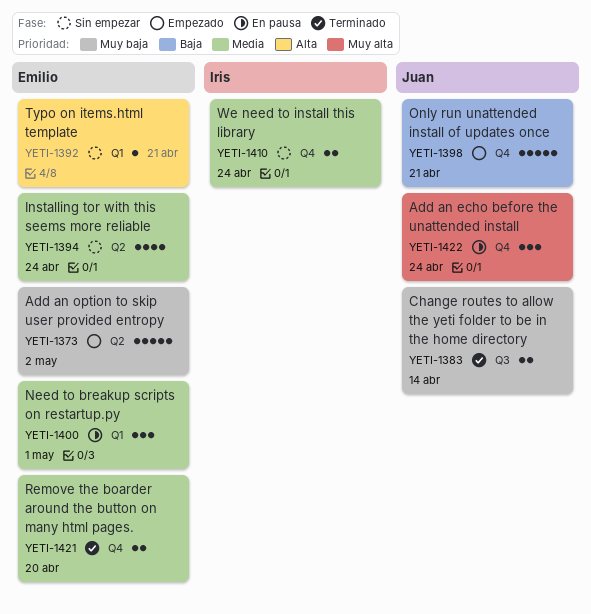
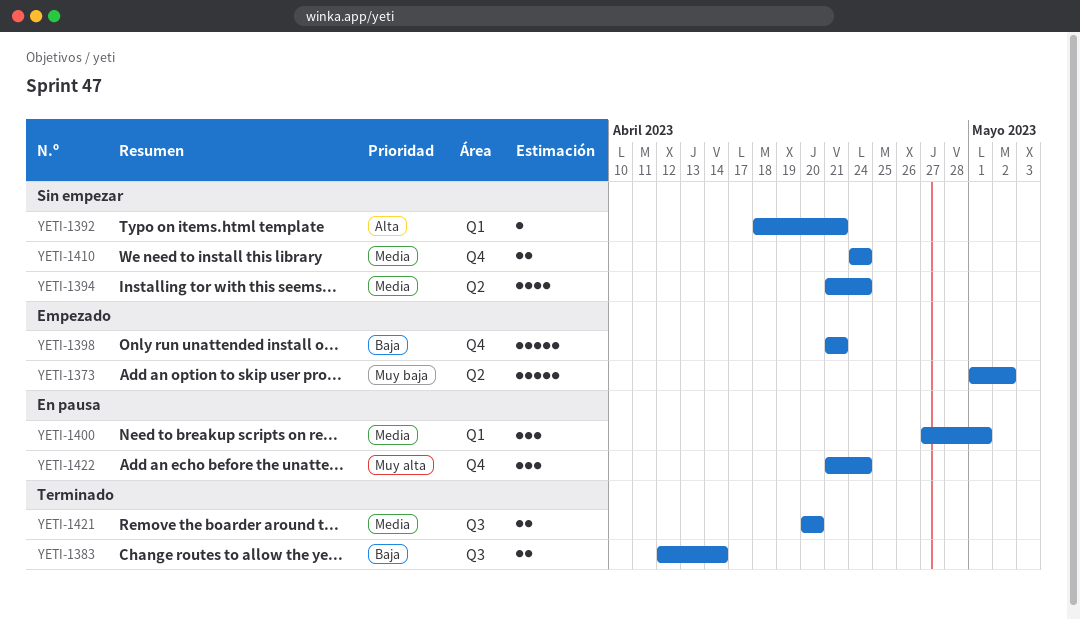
YETI-1383, priority: Muy baja -> Baja
YETI-1421, label: Q4 -> Q3

